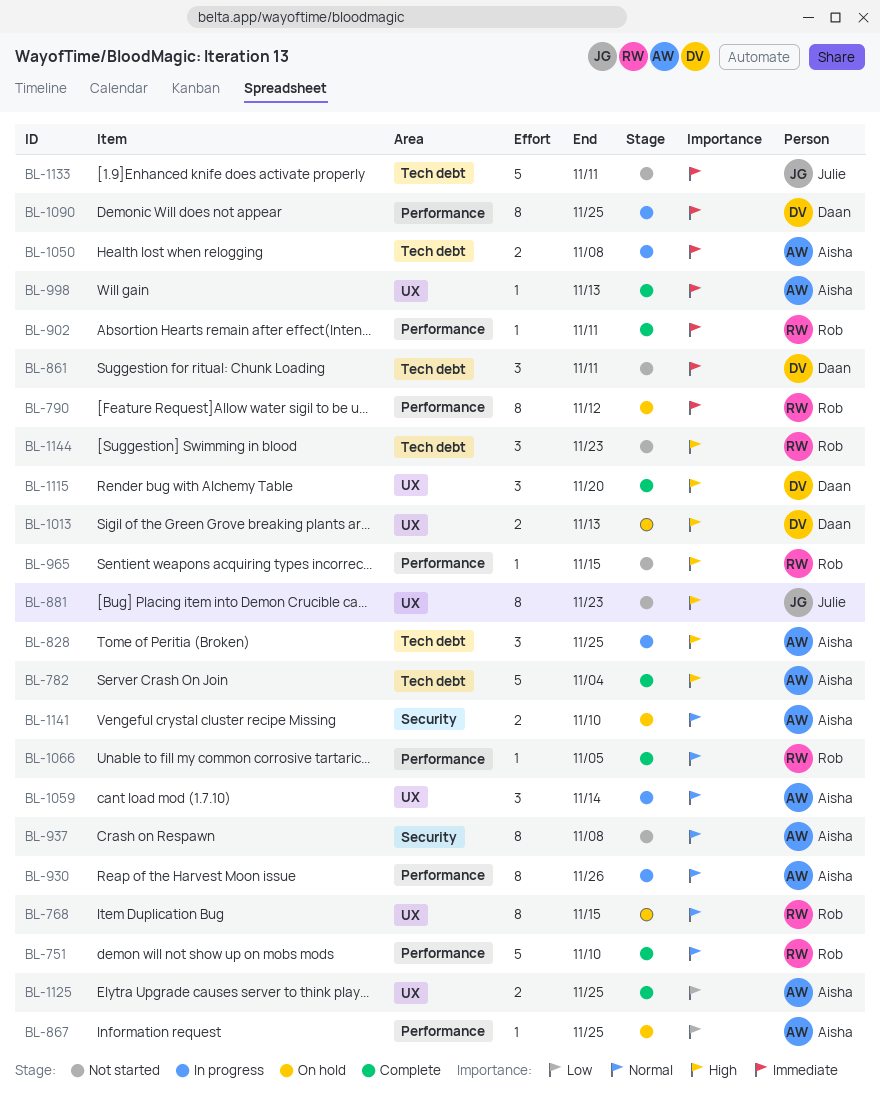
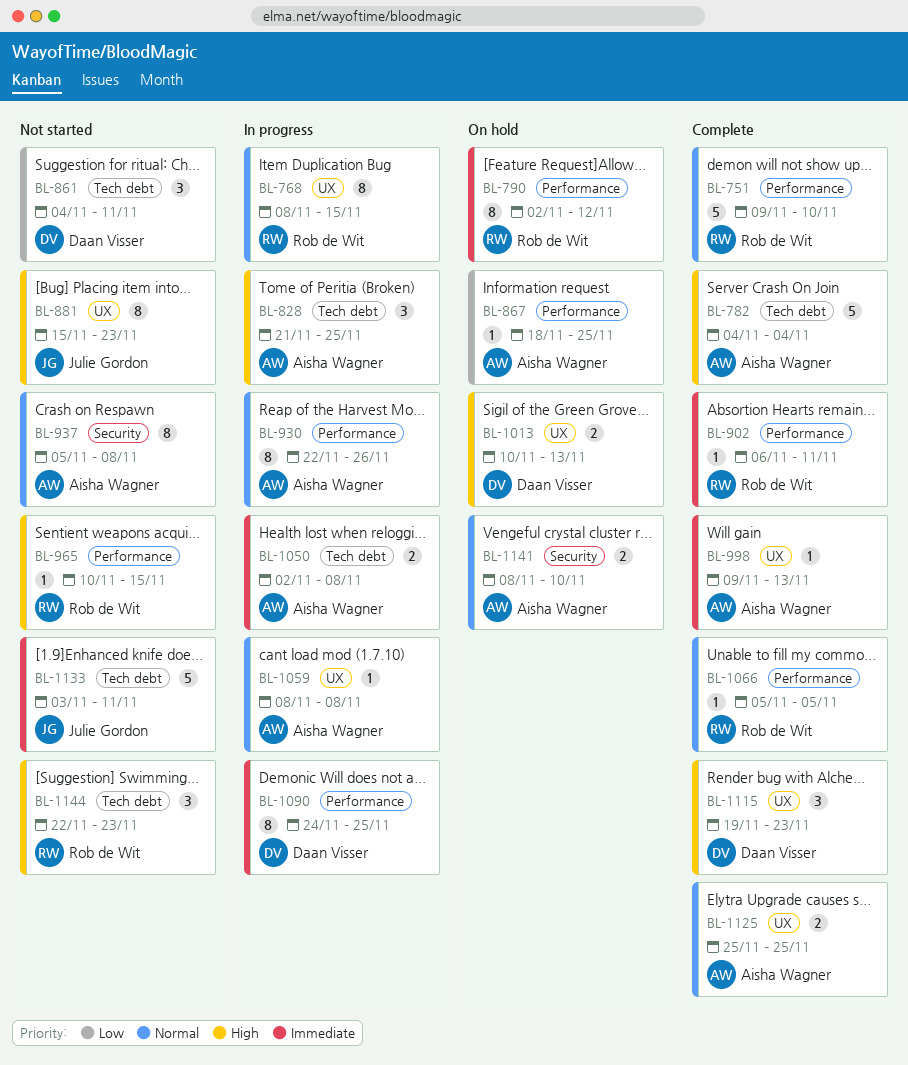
BL-768, status: On hold -> In progress
BL-861, priority: Immediate -> Low
BL-1059, estimate: 3 -> 1
BL-1059, due: Nov 14 -> Nov 8
BL-1115, due: Nov 20 -> Nov 23
BL-1125, priority: Low -> Normal

